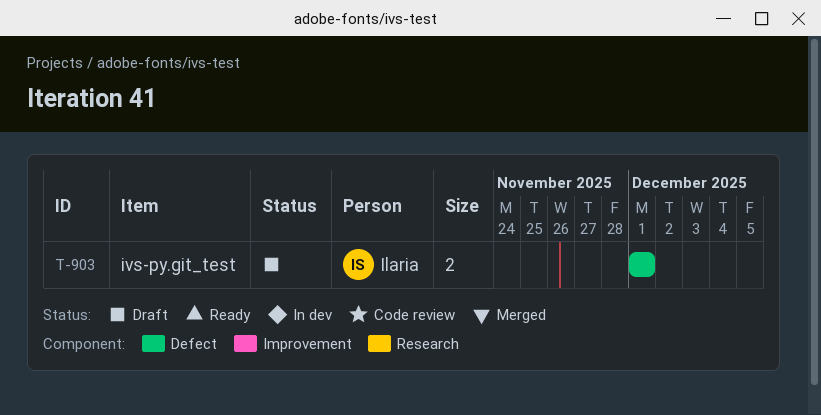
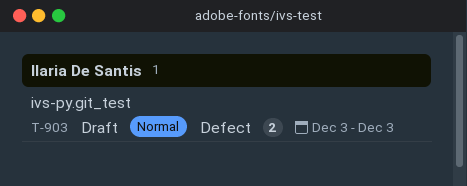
T-903, start: Dec 1 -> Dec 3
T-903, due: Dec 1 -> Dec 3

